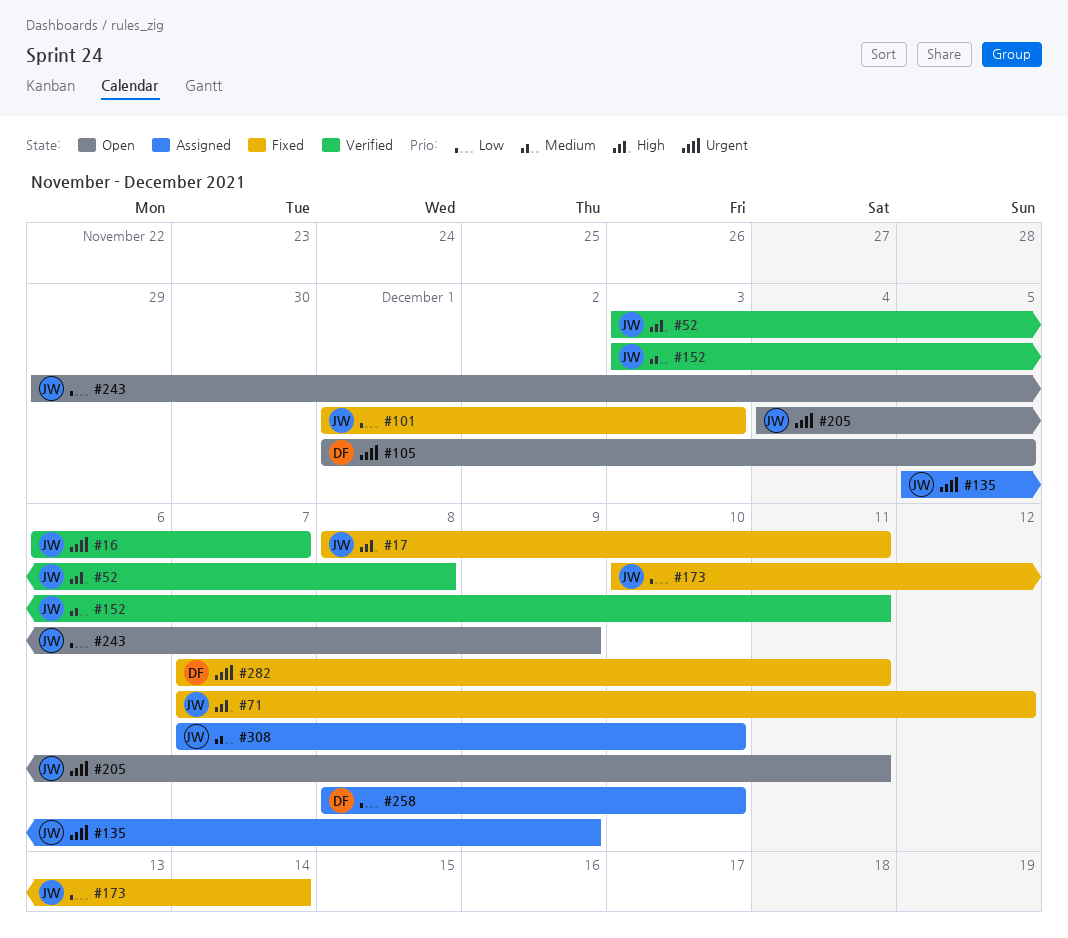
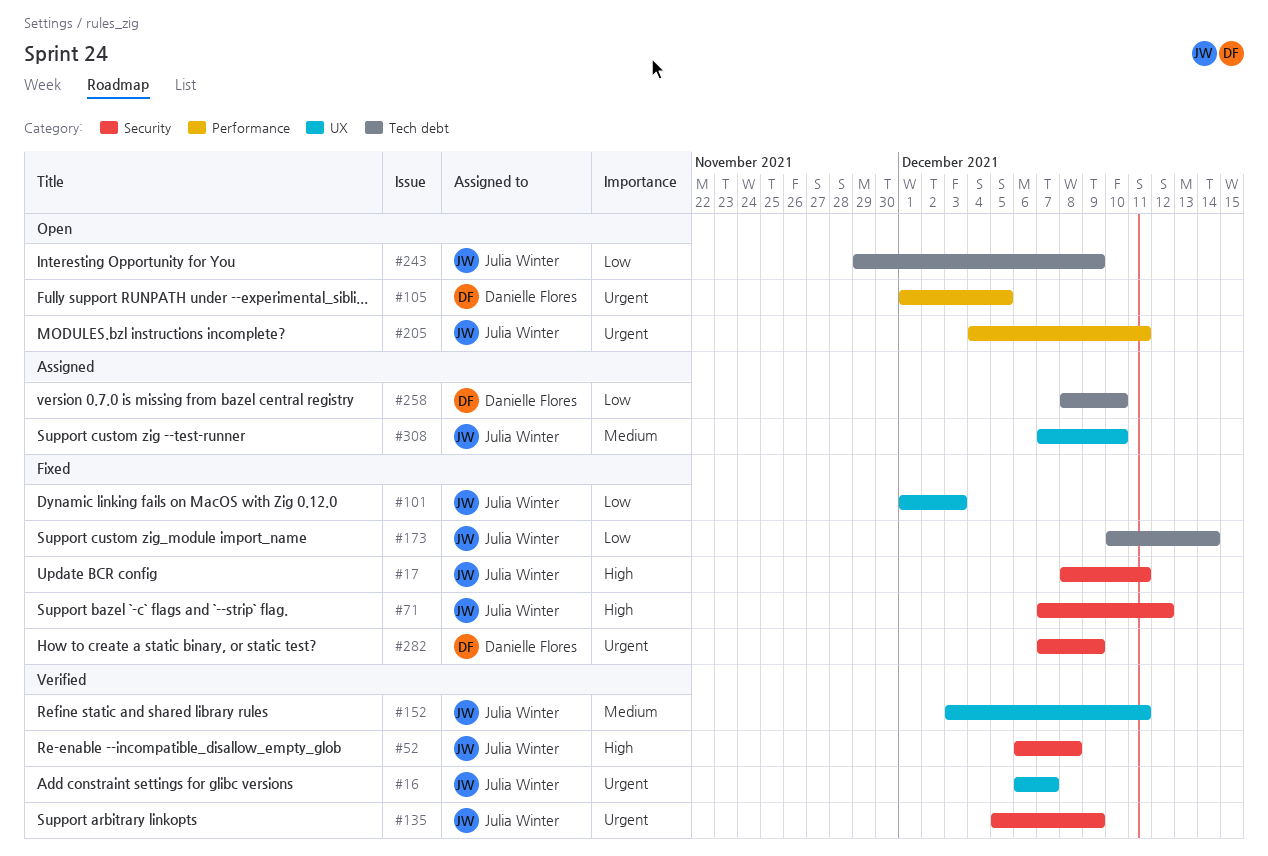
#52, start: Dec 3 -> Dec 6
#135, status: Assigned -> Verified
#282, due: Dec 11 -> Dec 9

